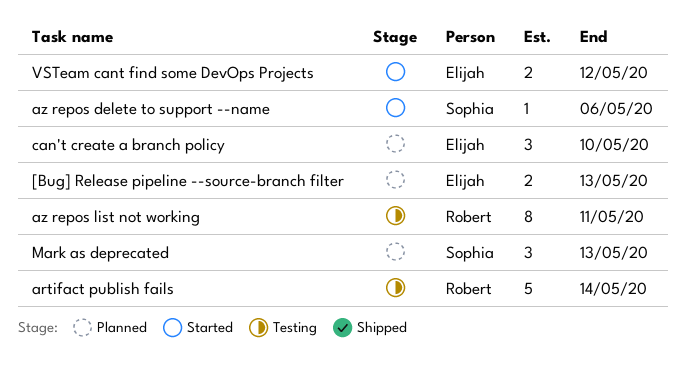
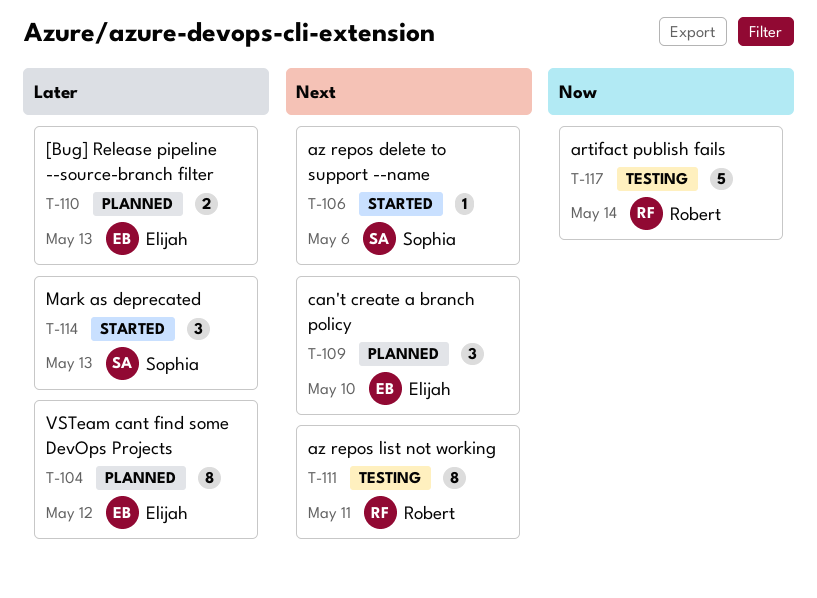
Mark as deprecated, status: Planned -> Started
VSTeam cant find some DevOps Projects, status: Started -> Planned
VSTeam cant find some DevOps Projects, estimate: 2 -> 8

